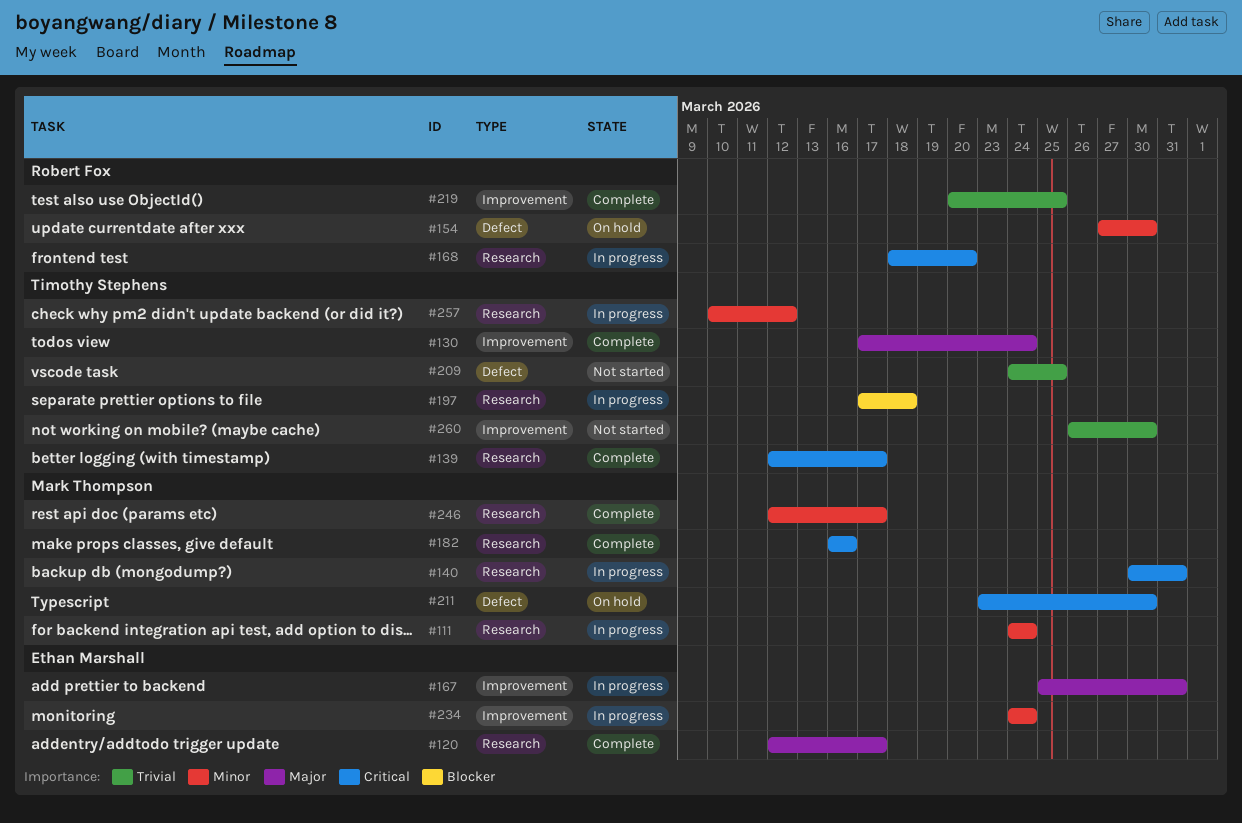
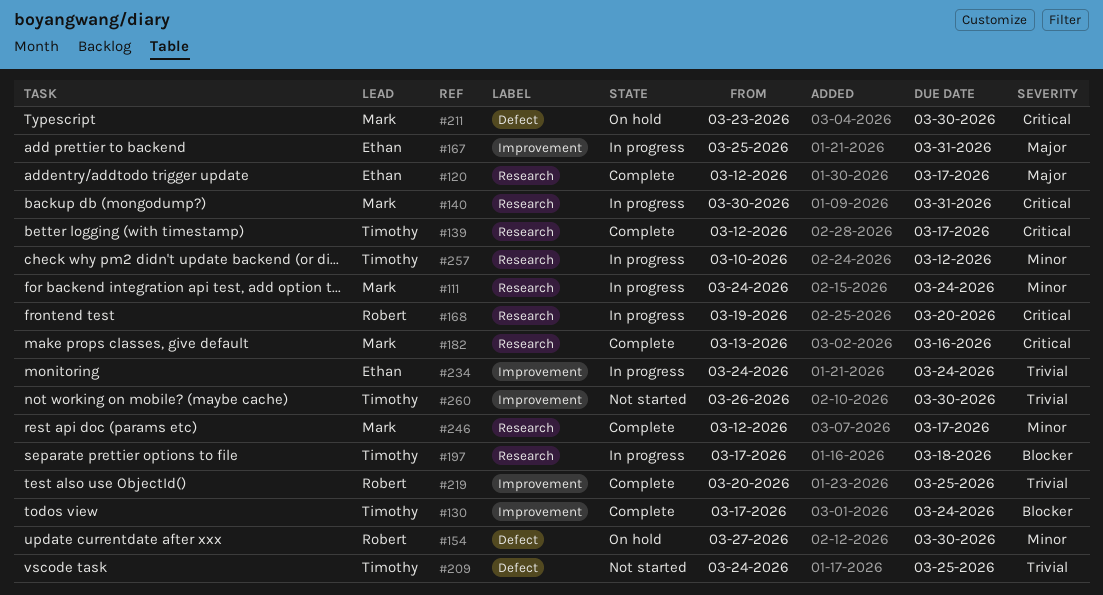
#130, priority: Major -> Blocker
#168, start: Mar 18 -> Mar 19
#182, start: Mar 16 -> Mar 13
#234, priority: Minor -> Trivial

